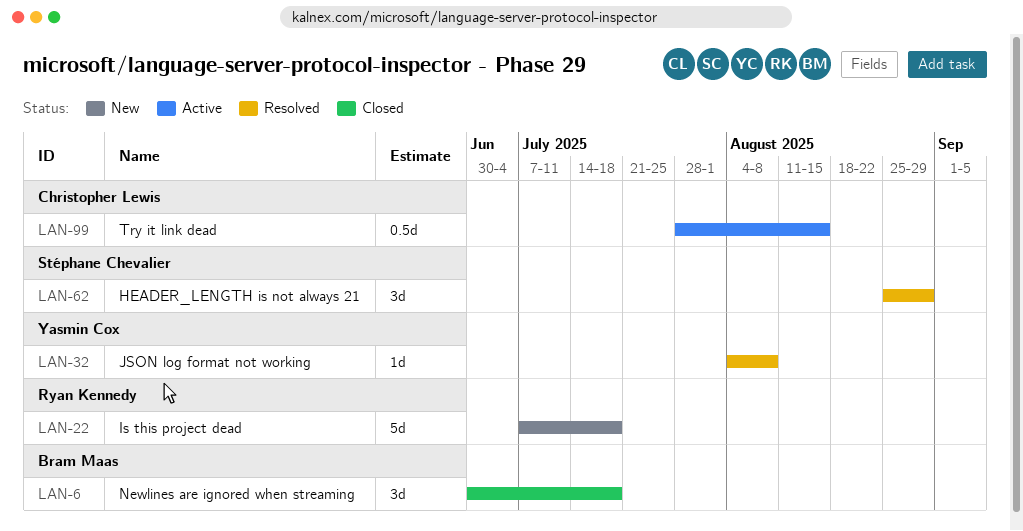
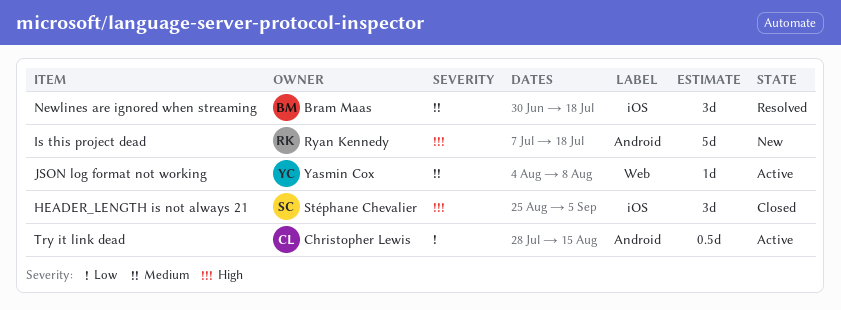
HEADER_LENGTH is not always 21, status: Resolved -> Closed
HEADER_LENGTH is not always 21, due: Aug 29 -> Sep 5
JSON log format not working, status: Resolved -> Active
Newlines are ignored when streaming, status: Closed -> Resolved

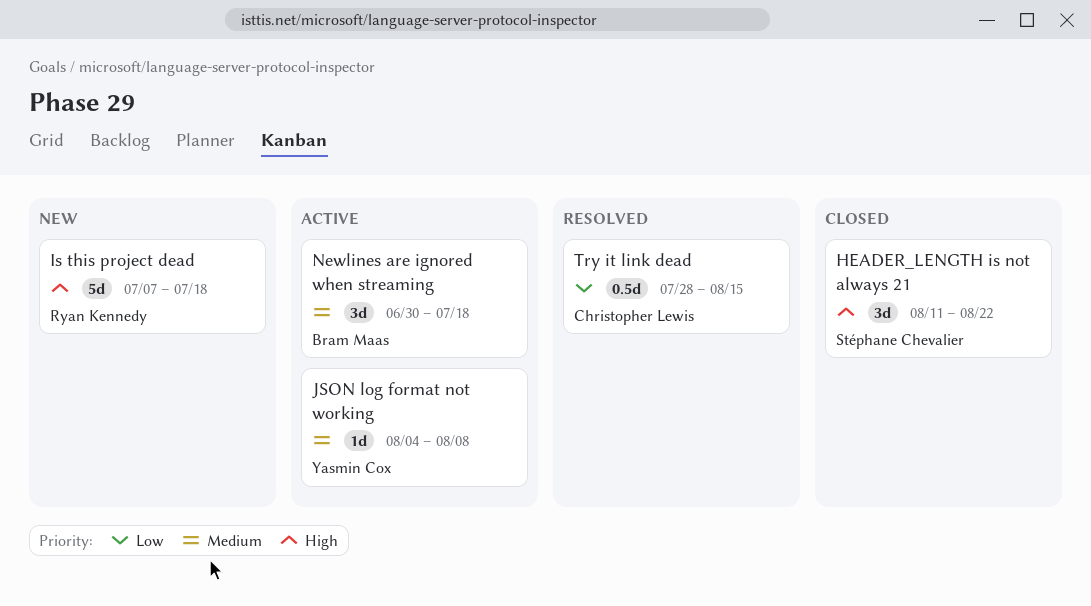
HEADER_LENGTH is not always 21, start: Aug 25 -> Aug 11
HEADER_LENGTH is not always 21, due: Sep 5 -> Aug 22
Newlines are ignored when streaming, status: Resolved -> Active
Try it link dead, status: Active -> Resolved

